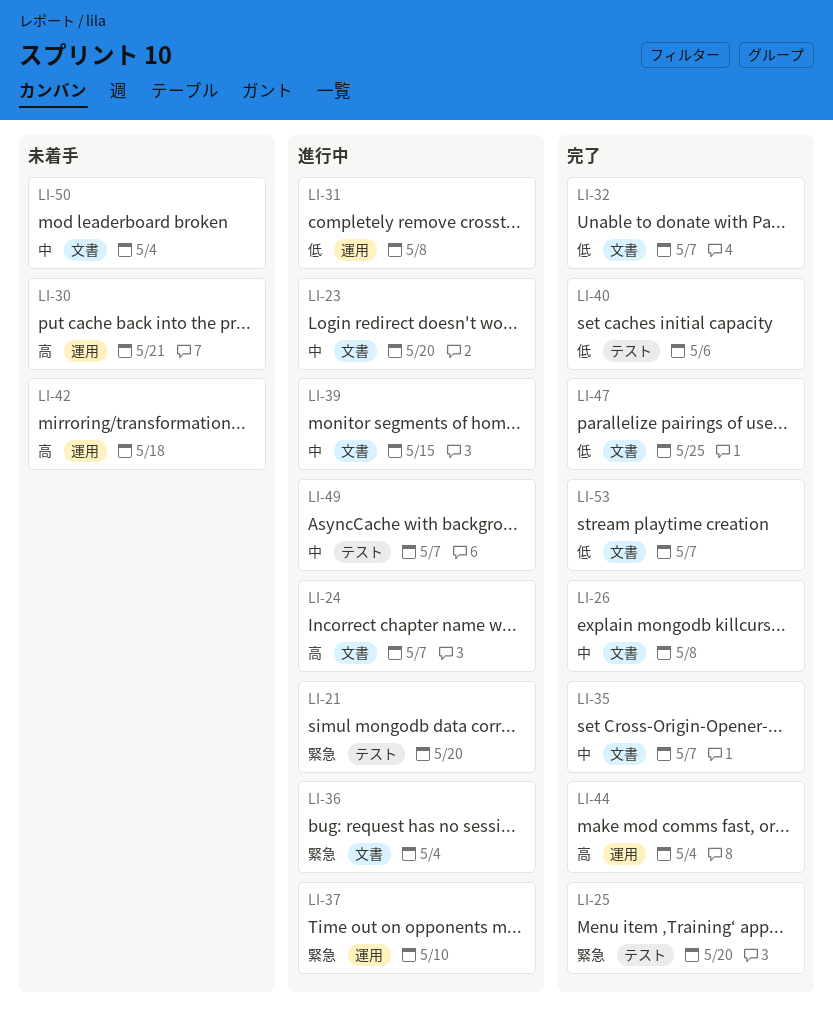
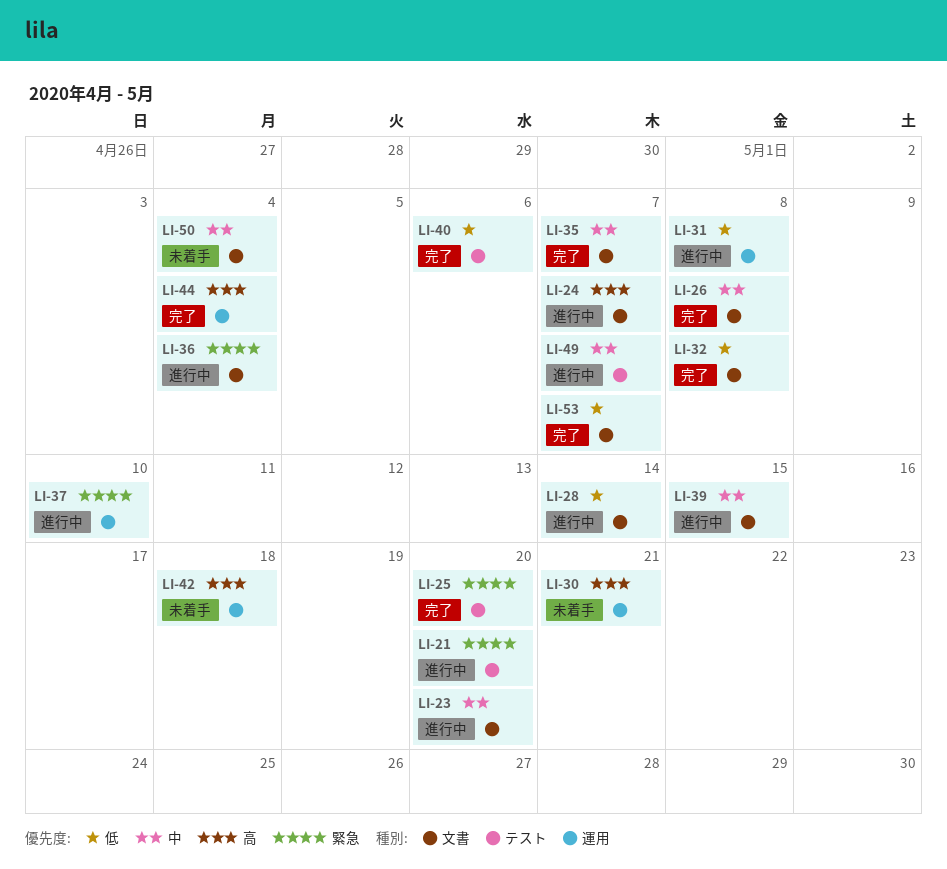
LI-28: none -> present
LI-32, due: May 7 -> May 8
LI-47: present -> none

